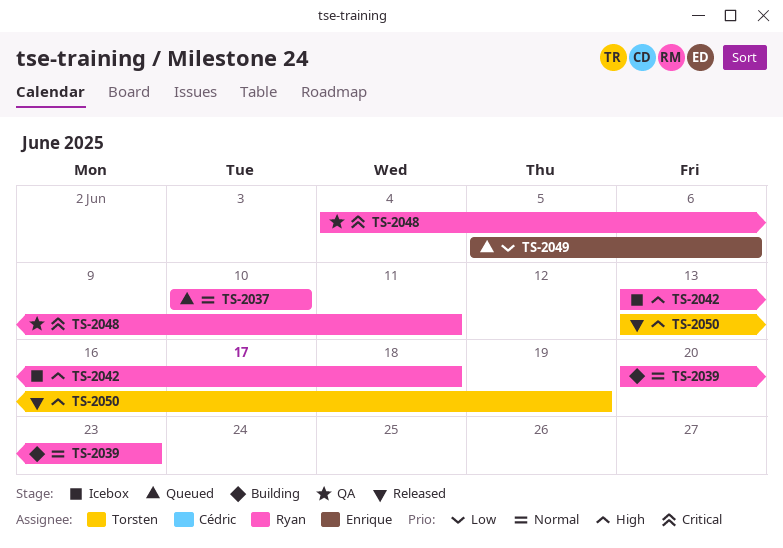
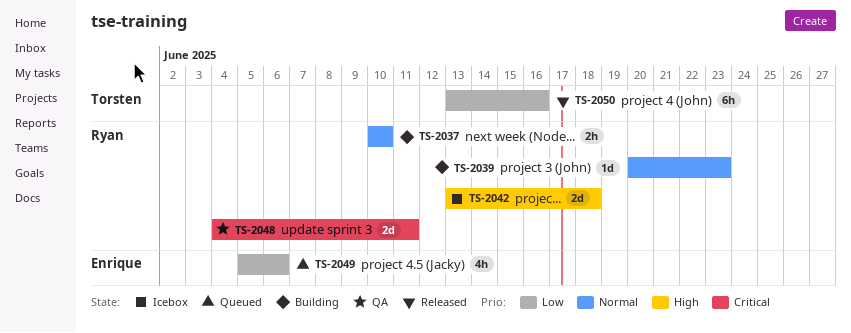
TS-2037, status: Queued -> Building
TS-2050, priority: High -> Low
TS-2050, due: Jun 19 -> Jun 16

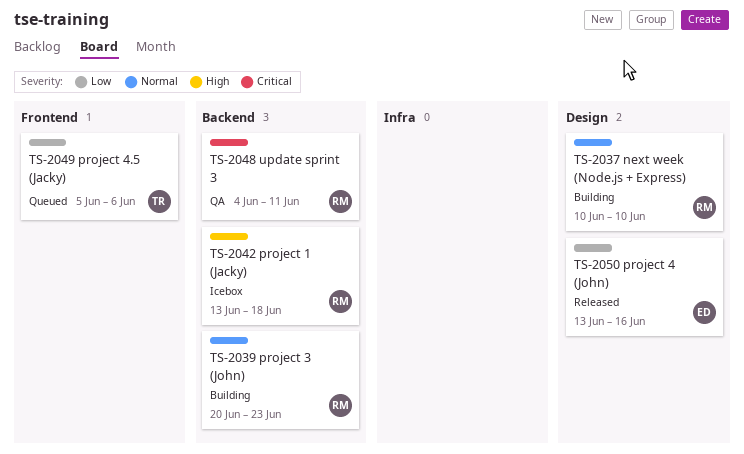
TS-2049, owner: Enrique -> Torsten
TS-2050, owner: Torsten -> Enrique

